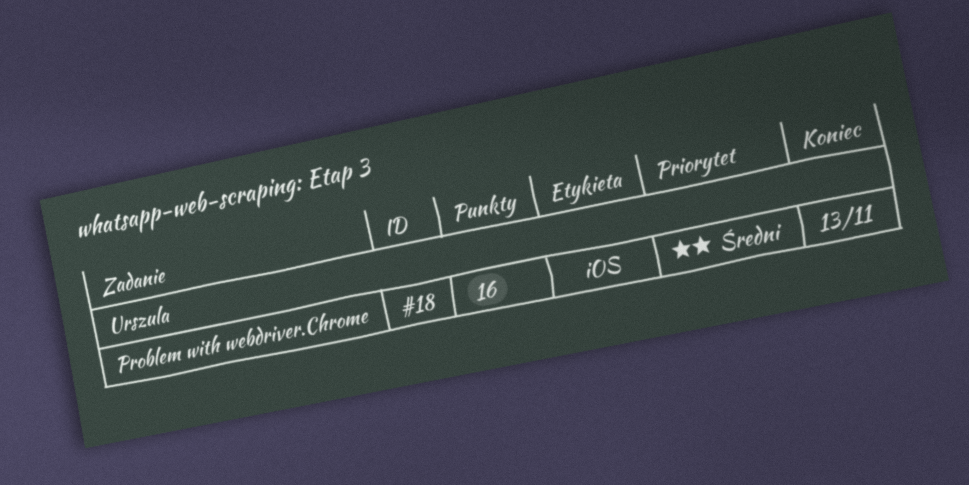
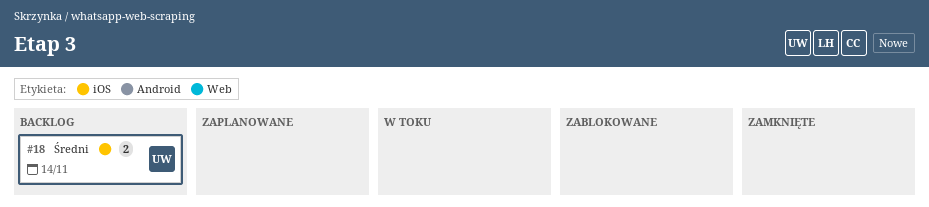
#18, estimate: 16 -> 2
#18, due: Nov 13 -> Nov 14

